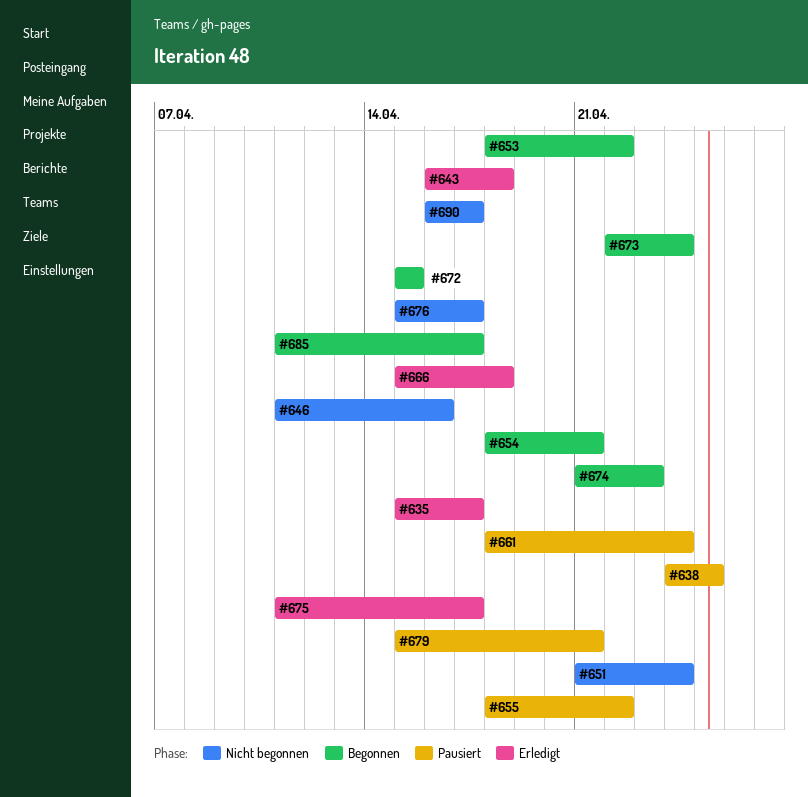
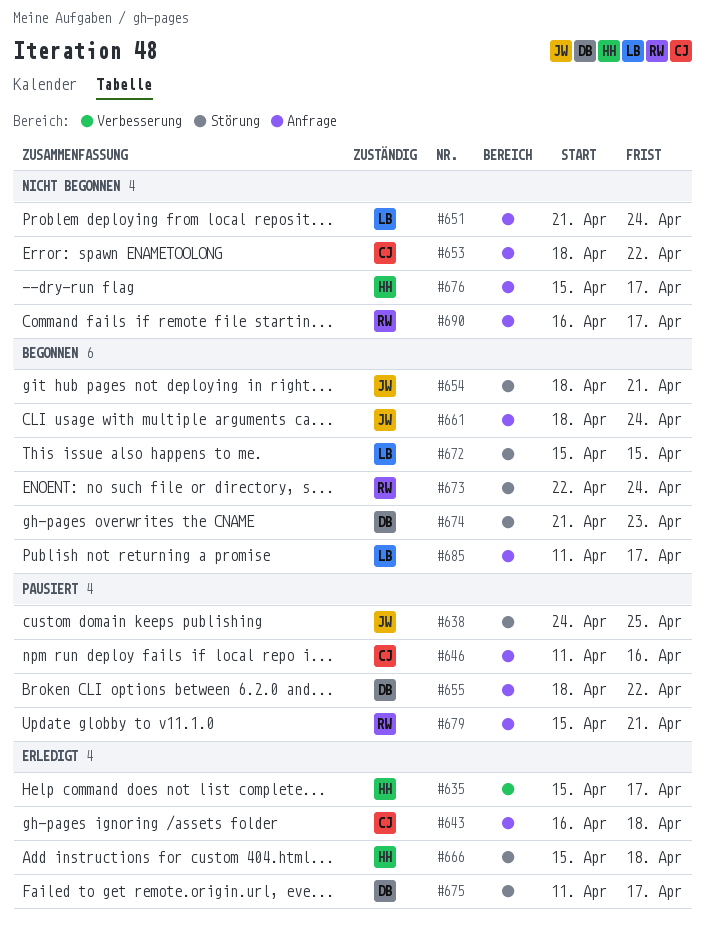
#646, status: Nicht begonnen -> Pausiert
#653, status: Begonnen -> Nicht begonnen
#661, status: Pausiert -> Begonnen

